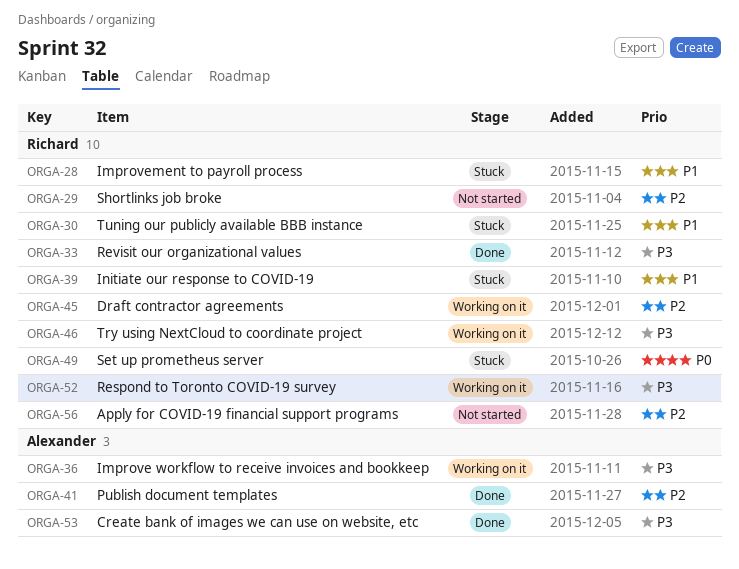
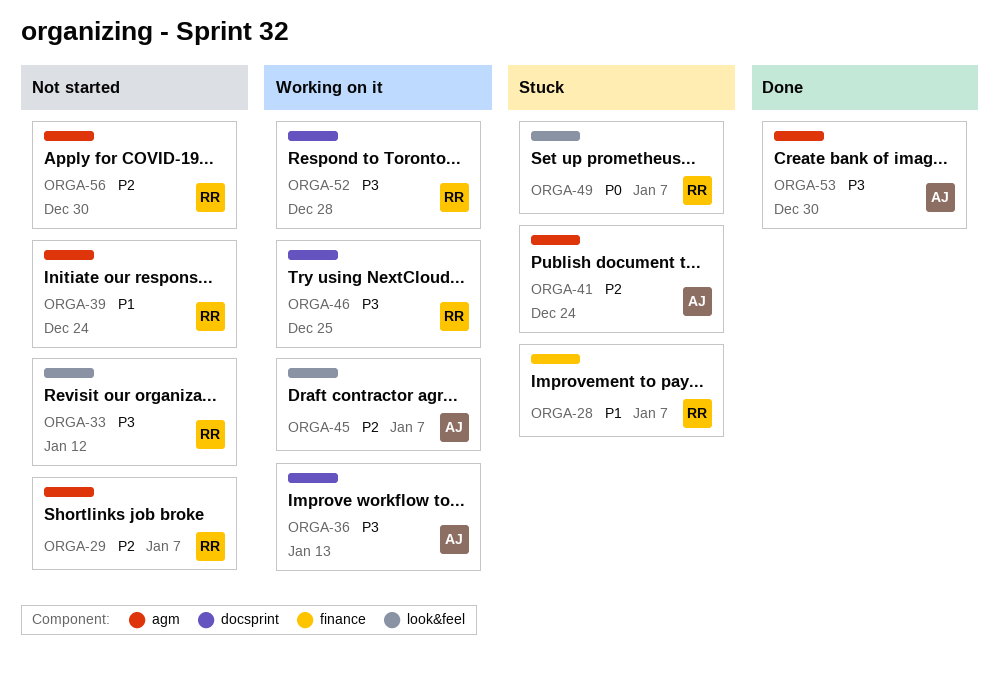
ORGA-30: present -> none
ORGA-33, status: Done -> Not started
ORGA-39, status: Stuck -> Not started
ORGA-41, status: Done -> Stuck
ORGA-45, owner: Richard -> Alexander

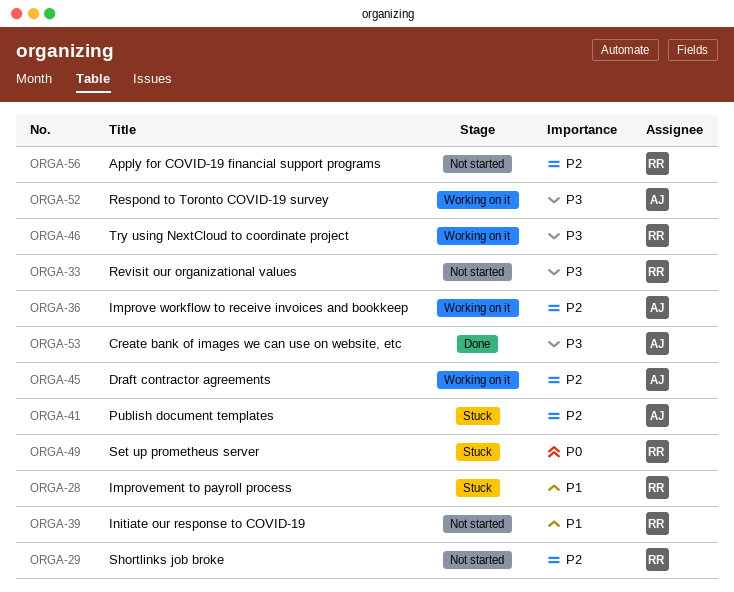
ORGA-36, priority: P3 -> P2
ORGA-52, owner: RR -> AJ

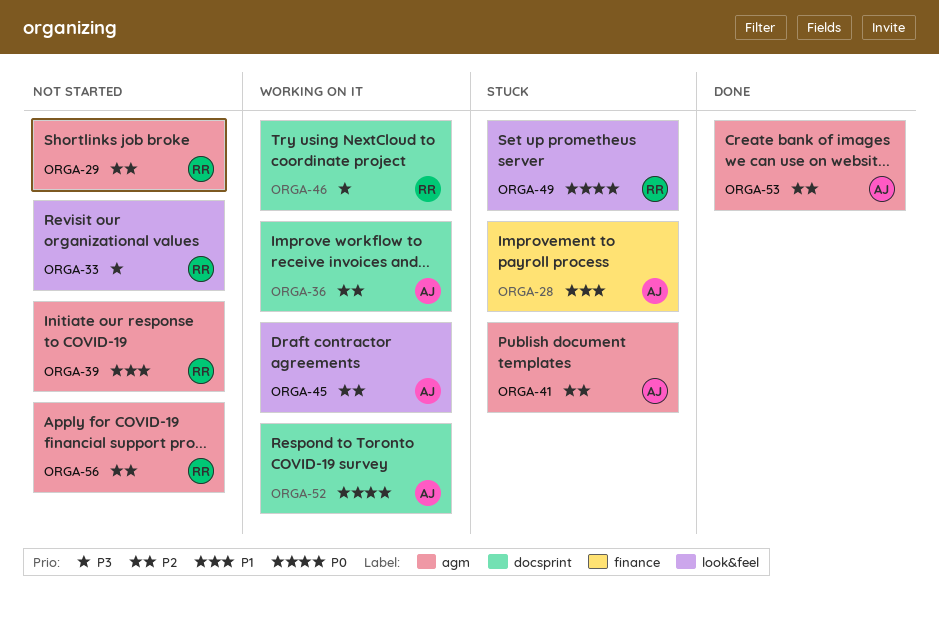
ORGA-28, owner: RR -> AJ
ORGA-52, priority: P3 -> P0
ORGA-53, priority: P3 -> P2

